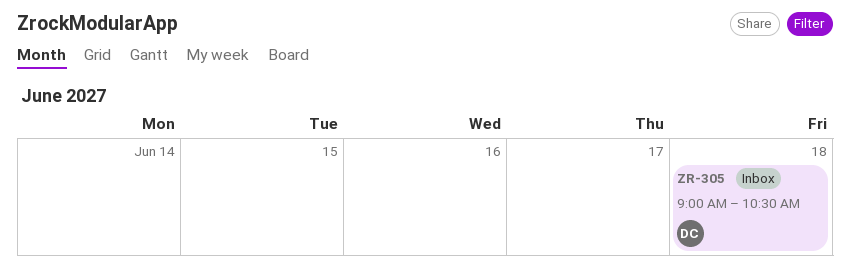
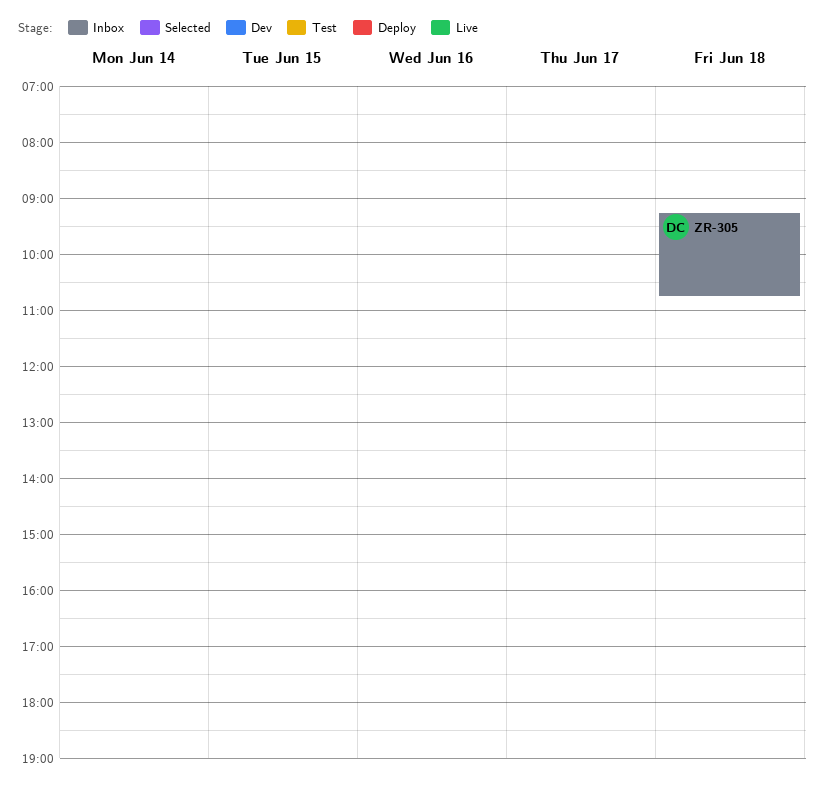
ZR-305, begins: 09:00 -> 09:15
ZR-305, ends: 10:30 -> 10:45

